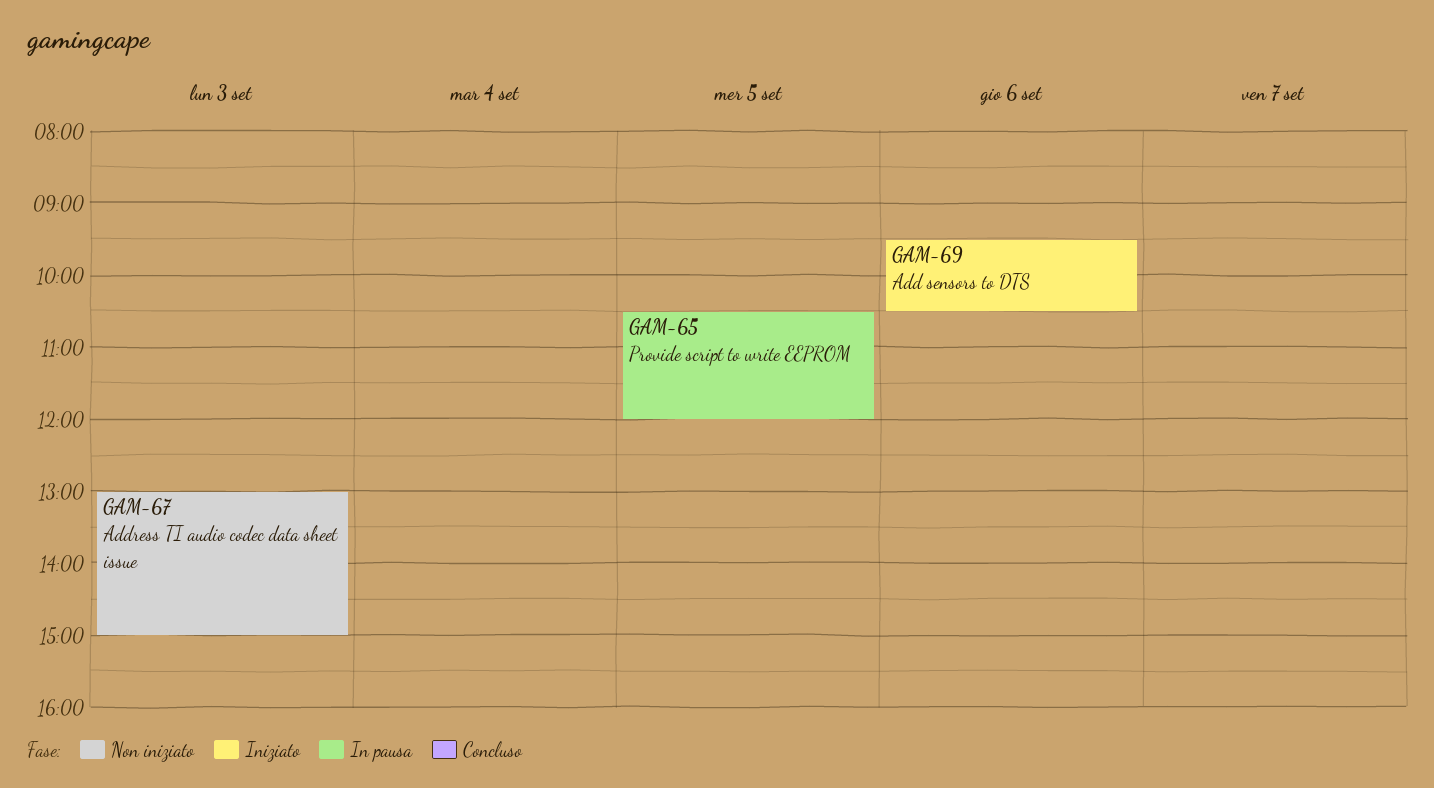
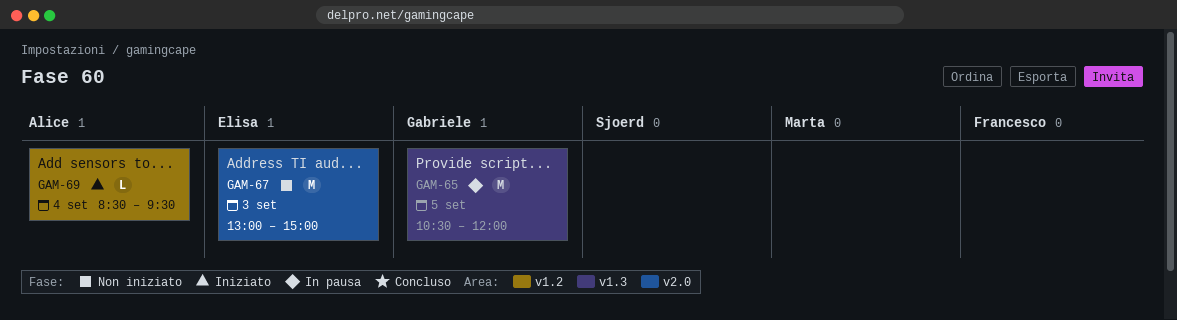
GAM-69, day: Sep 6 -> Sep 4
GAM-69, begins: 09:30 -> 08:30
GAM-69, ends: 10:30 -> 09:30

